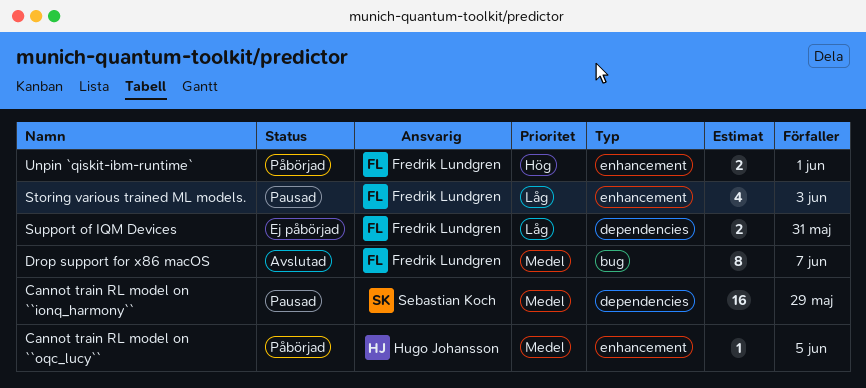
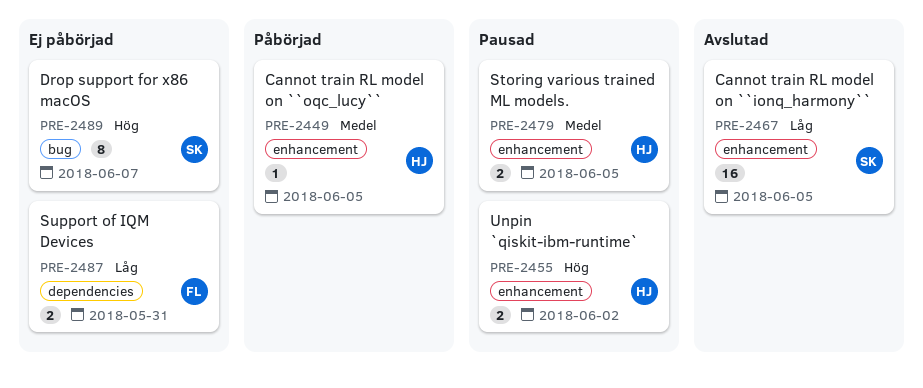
Cannot train RL model on ``ionq_harmony``, status: Pausad -> Avslutad
Cannot train RL model on ``ionq_harmony``, priority: Medel -> Låg
Cannot train RL model on ``ionq_harmony``, label: dependencies -> enhancement
Cannot train RL model on ``ionq_harmony``, due: May 29 -> Jun 5
Drop support for x86 macOS, status: Avslutad -> Ej påbörjad
Drop support for x86 macOS, owner: Fredrik Lundgren -> Sebastian Koch
Drop support for x86 macOS, priority: Medel -> Hög
Storing various trained ML models., owner: Fredrik Lundgren -> Hugo Johansson
Storing various trained ML models., priority: Låg -> Medel
Storing various trained ML models., estimate: 4 -> 2
Storing various trained ML models., due: Jun 3 -> Jun 5
Unpin `qiskit-ibm-runtime`, status: Påbörjad -> Pausad
Unpin `qiskit-ibm-runtime`, owner: Fredrik Lundgren -> Hugo Johansson
Unpin `qiskit-ibm-runtime`, due: Jun 1 -> Jun 2

